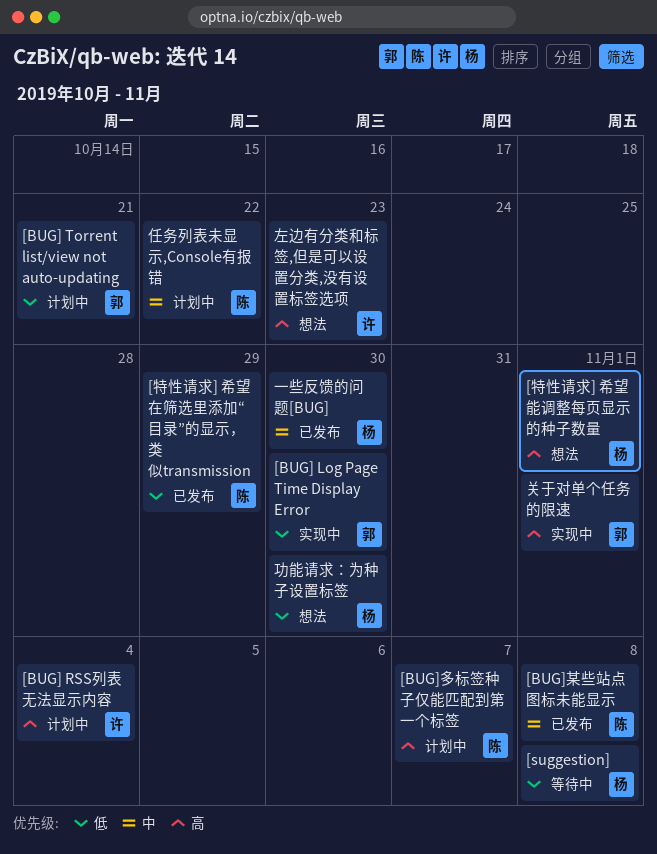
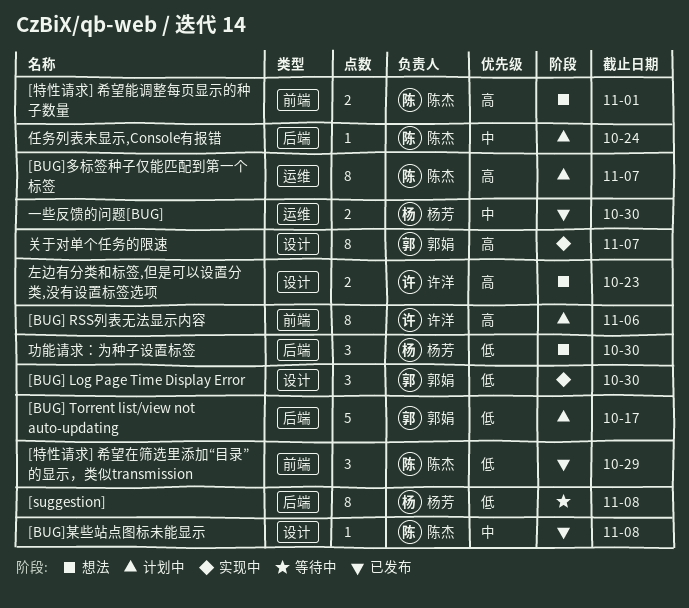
[BUG] RSS列表无法显示内容, due: Nov 4 -> Nov 6
[BUG] Torrent list/view not auto-updating, due: Oct 21 -> Oct 17
[特性请求] 希望能调整每页显示的种子数量, owner: 杨芳 -> 陈杰
任务列表未显示,Console有报错, due: Oct 22 -> Oct 24
关于对单个任务的限速, due: Nov 1 -> Nov 7

